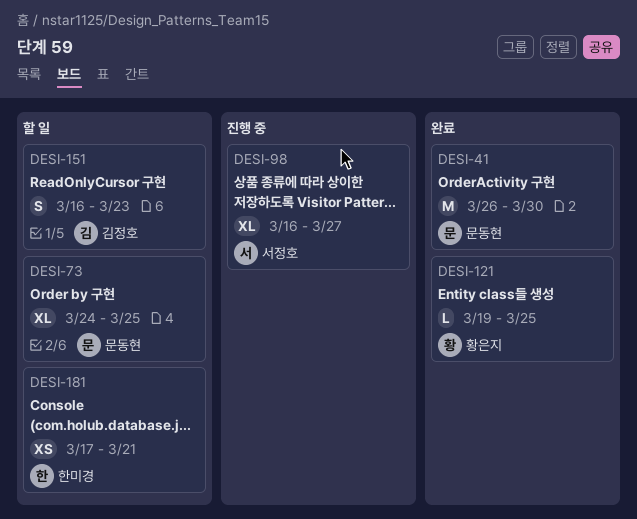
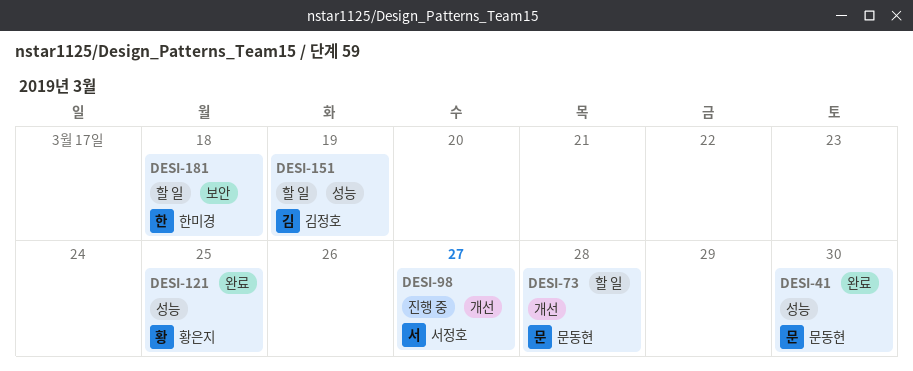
DESI-73, due: Mar 25 -> Mar 28
DESI-151, due: Mar 23 -> Mar 19
DESI-181, due: Mar 21 -> Mar 18

